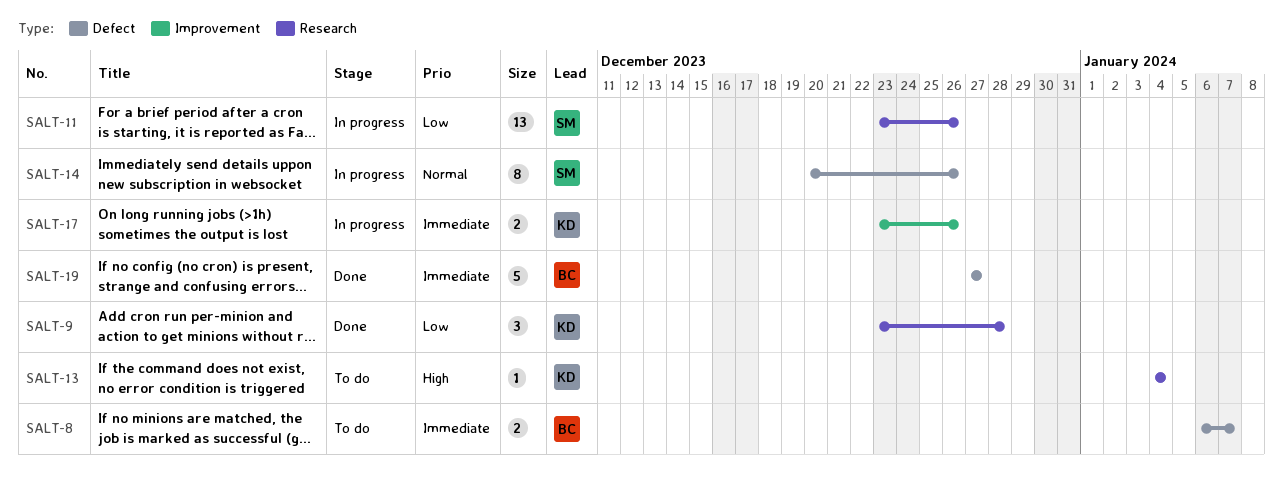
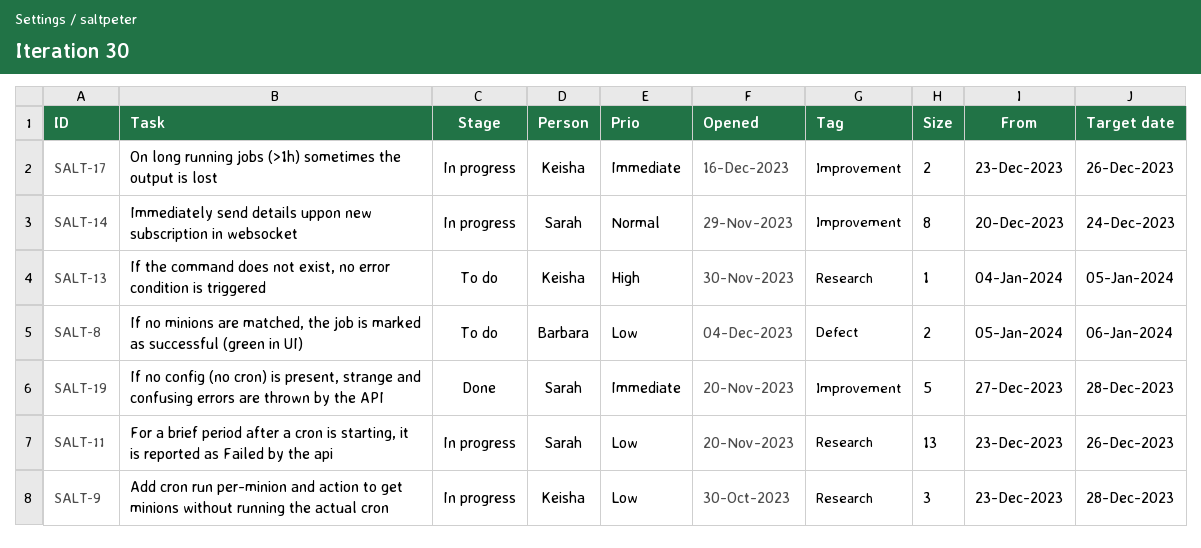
SALT-8, priority: Immediate -> Low
SALT-8, start: Jan 6 -> Jan 5
SALT-8, due: Jan 7 -> Jan 6
SALT-9, status: Done -> In progress
SALT-13, due: Jan 4 -> Jan 5
SALT-14, label: Defect -> Improvement
SALT-14, due: Dec 26 -> Dec 24
SALT-19, owner: Barbara -> Sarah
SALT-19, label: Defect -> Improvement
SALT-19, due: Dec 27 -> Dec 28

